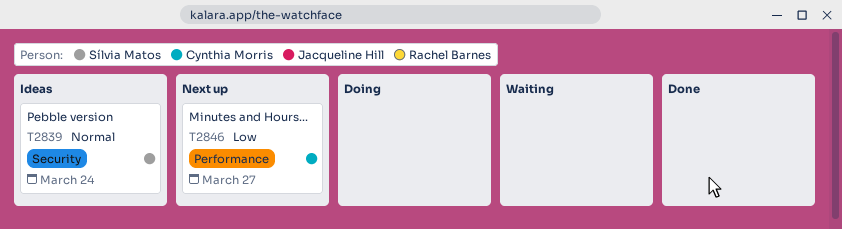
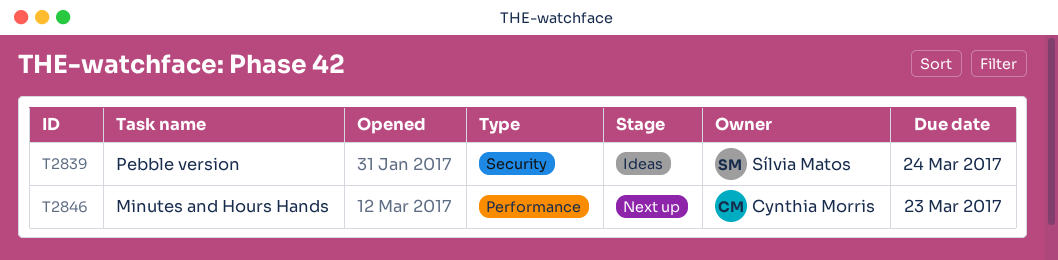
T2846, due: Mar 27 -> Mar 23

